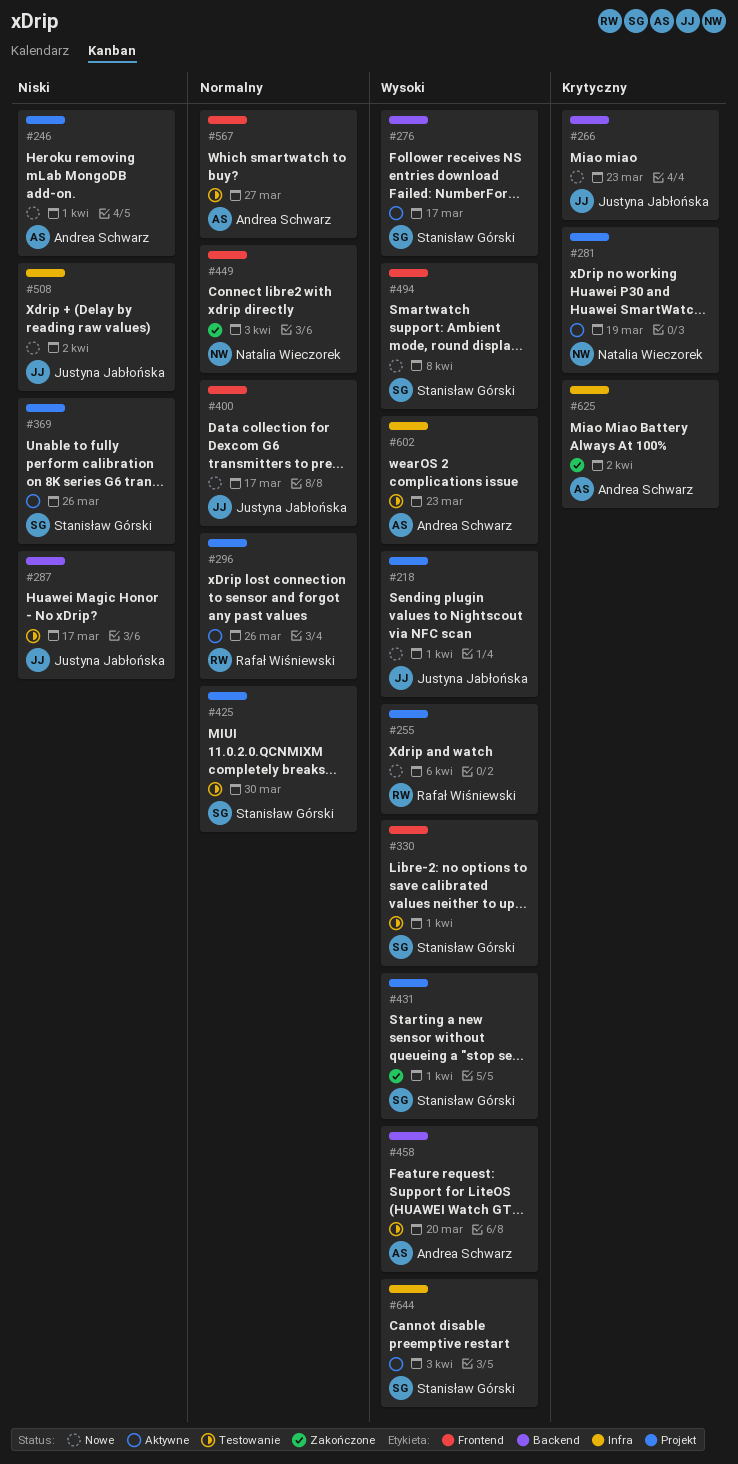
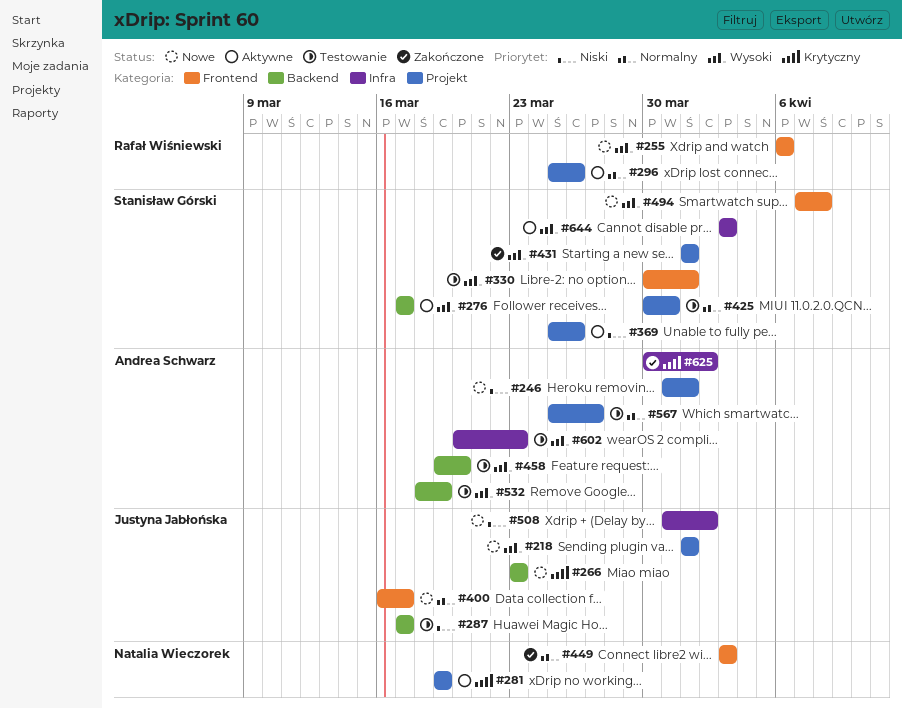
#255, label: Projekt -> Frontend
#425, due: Mar 30 -> Mar 31
#532: none -> present
#567, label: Frontend -> Projekt

